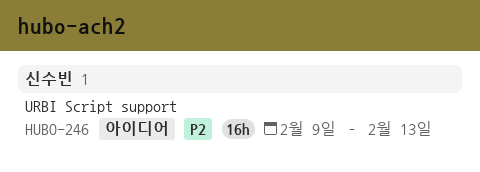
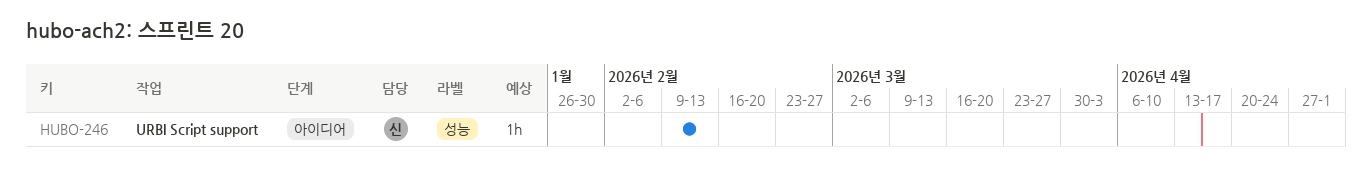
HUBO-246, estimate: 16h -> 1h

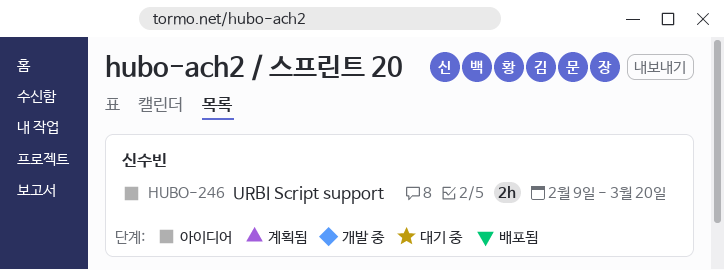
HUBO-246, estimate: 1h -> 2h
HUBO-246, due: Feb 13 -> Mar 20

